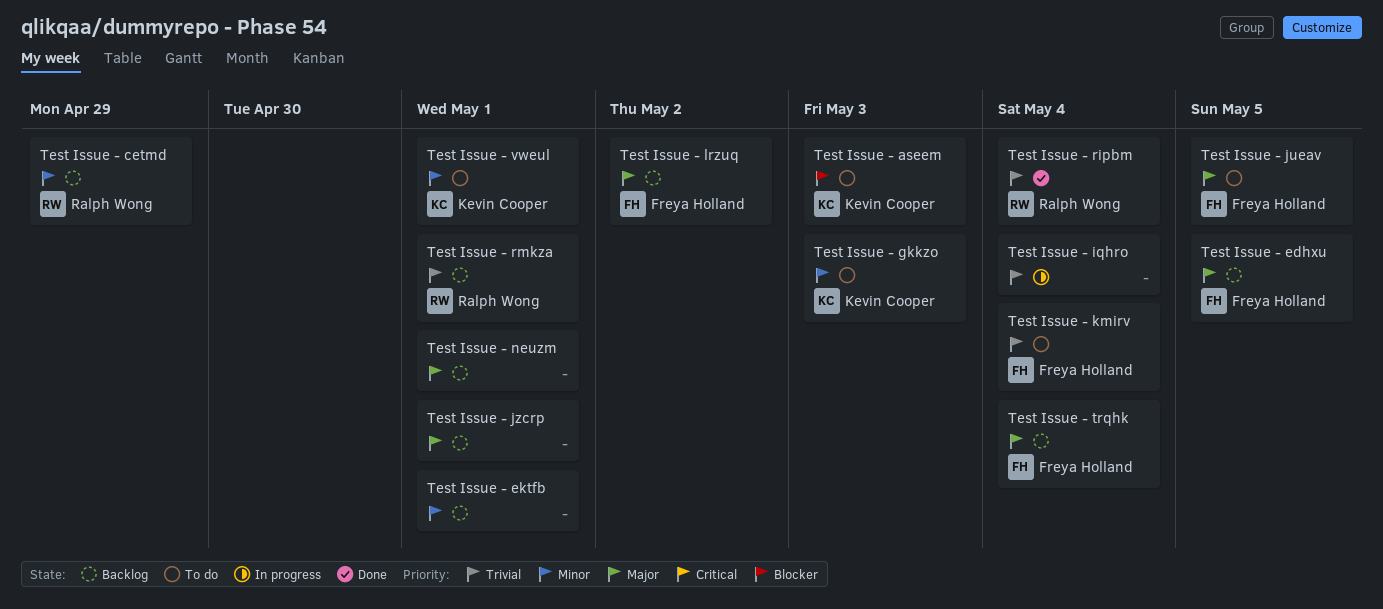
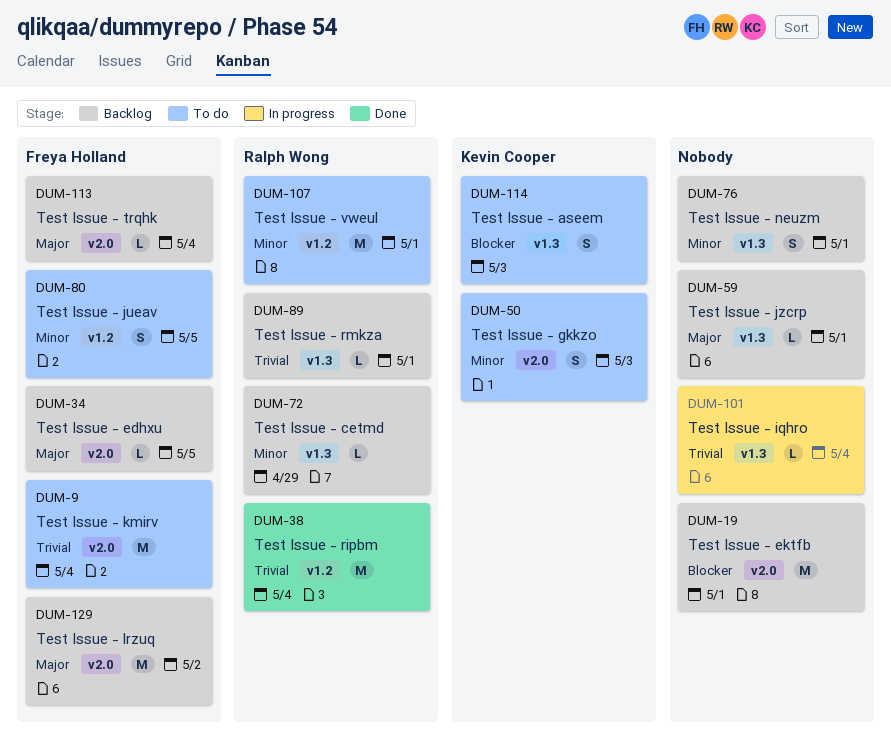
Test Issue - ektfb, priority: Minor -> Blocker
Test Issue - jueav, priority: Major -> Minor
Test Issue - neuzm, priority: Major -> Minor
Test Issue - vweul, owner: Kevin Cooper -> Ralph Wong

